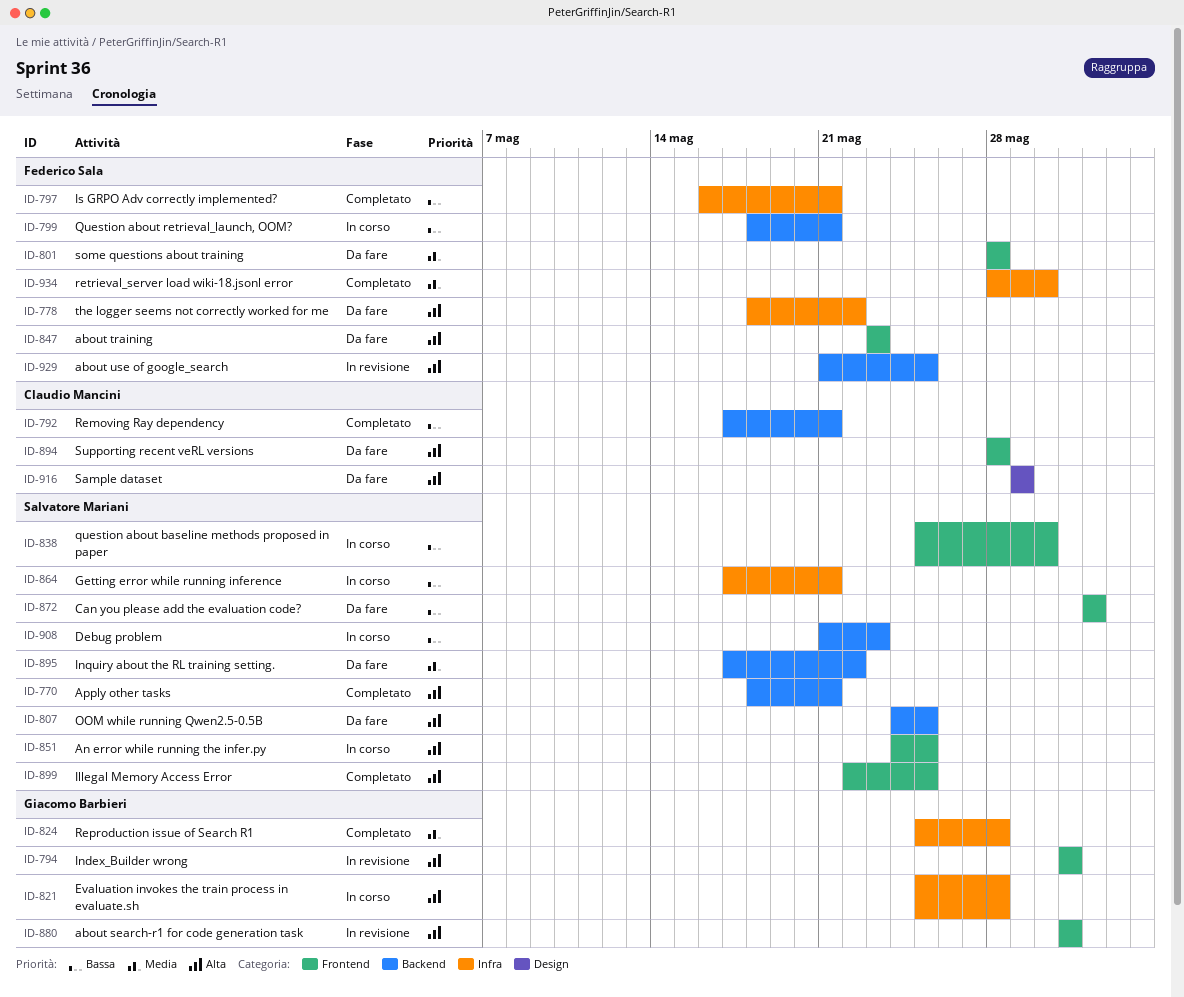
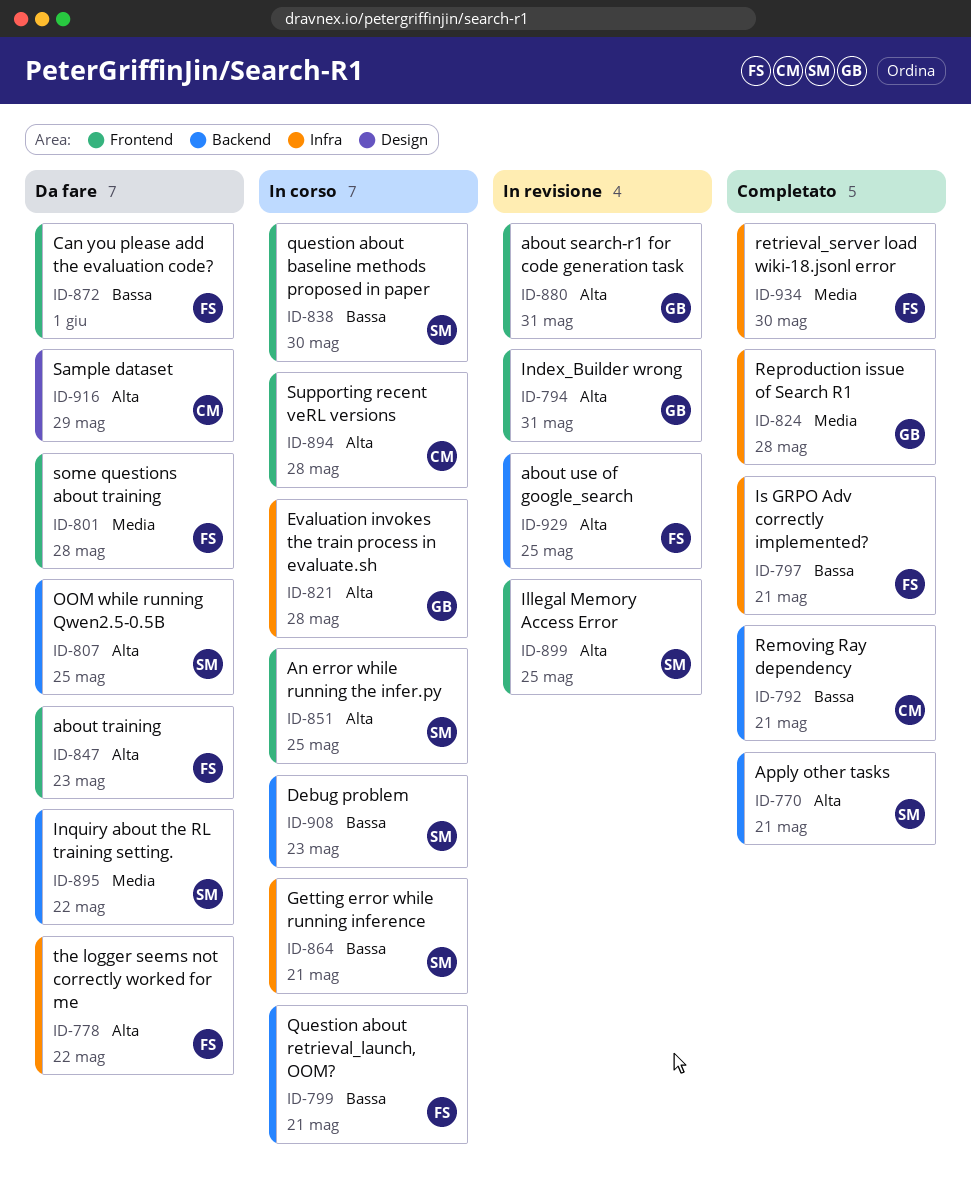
ID-872, owner: Salvatore Mariani -> Federico Sala
ID-894, status: Da fare -> In corso
ID-899, status: Completato -> In revisione

